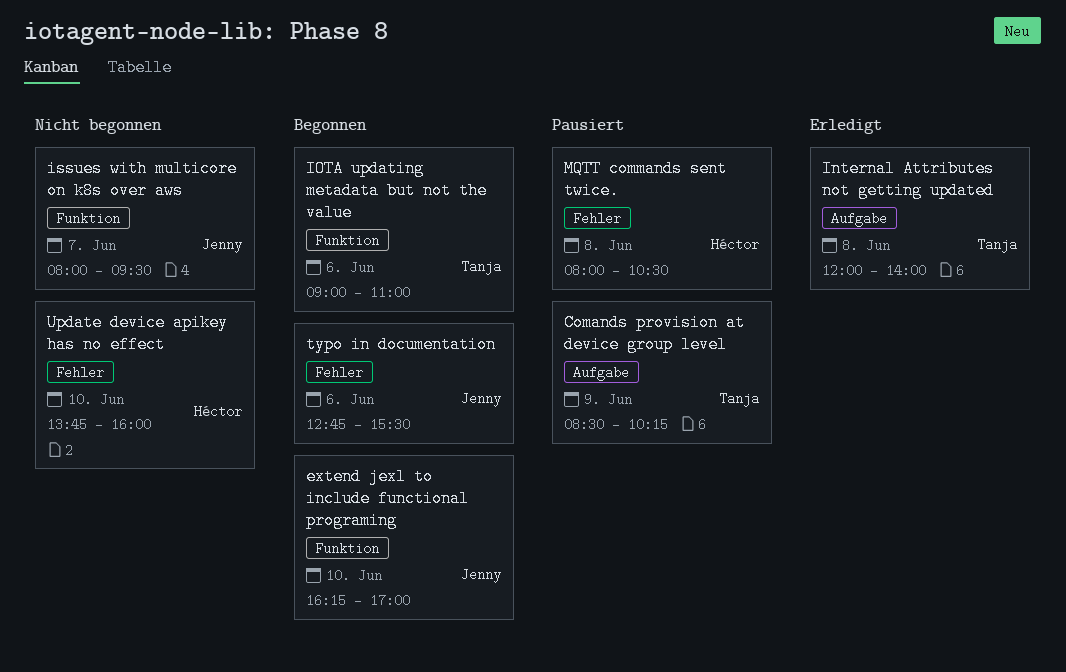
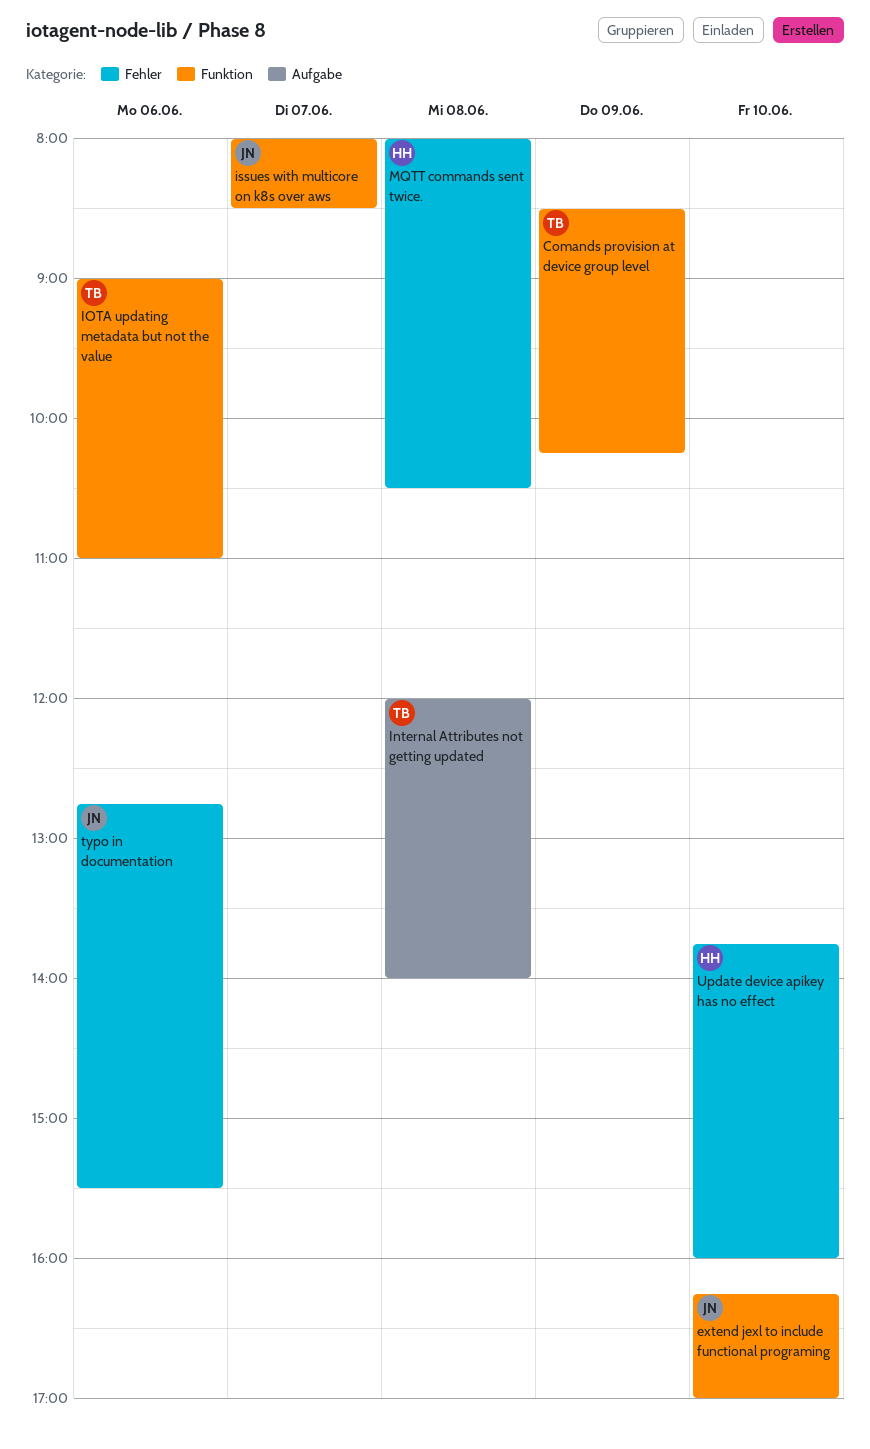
Comands provision at device group level, label: Aufgabe -> Funktion
issues with multicore on k8s over aws, ends: 09:30 -> 08:30

